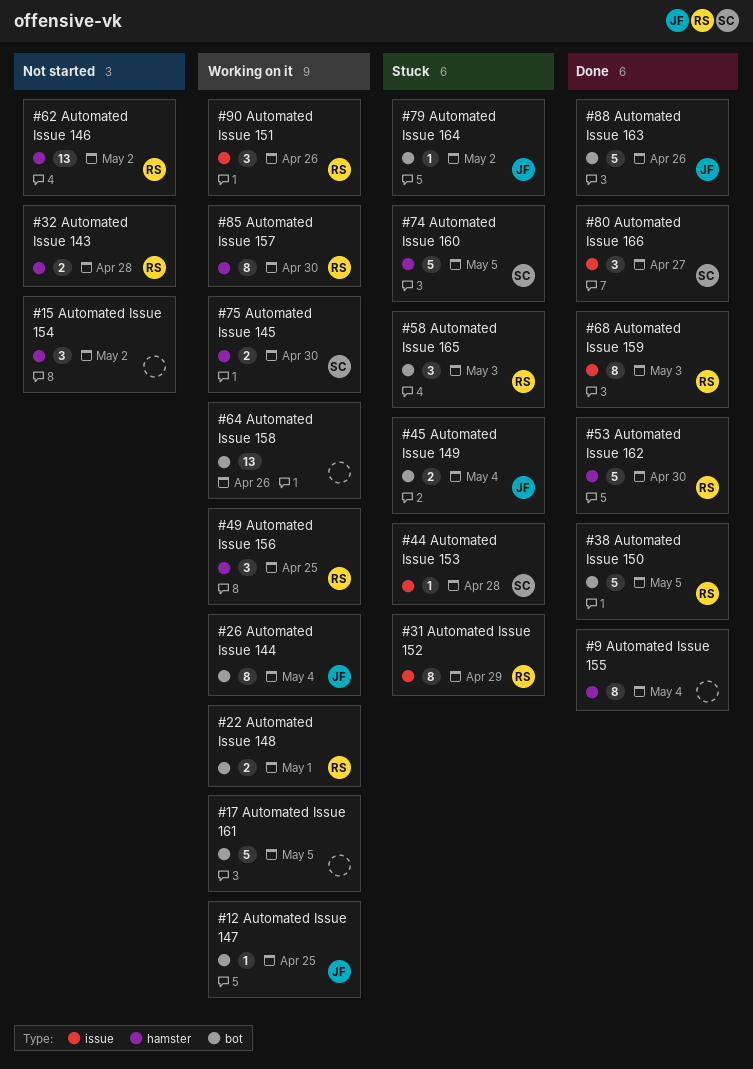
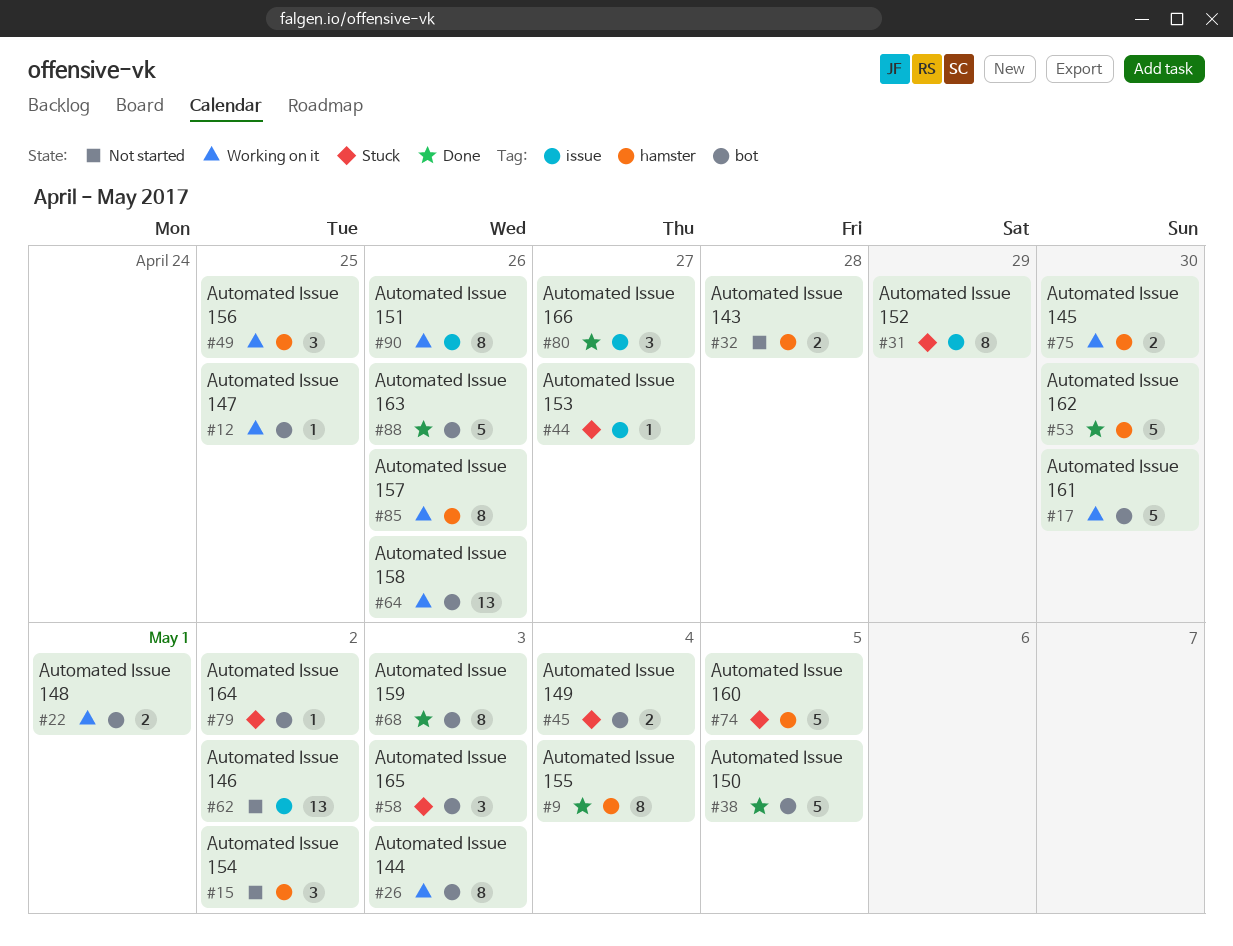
#17, due: May 5 -> Apr 30
#26, due: May 4 -> May 3
#44, due: Apr 28 -> Apr 27
#62, label: hamster -> issue
#68, label: issue -> bot
#85, due: Apr 30 -> Apr 26
#90, estimate: 3 -> 8

